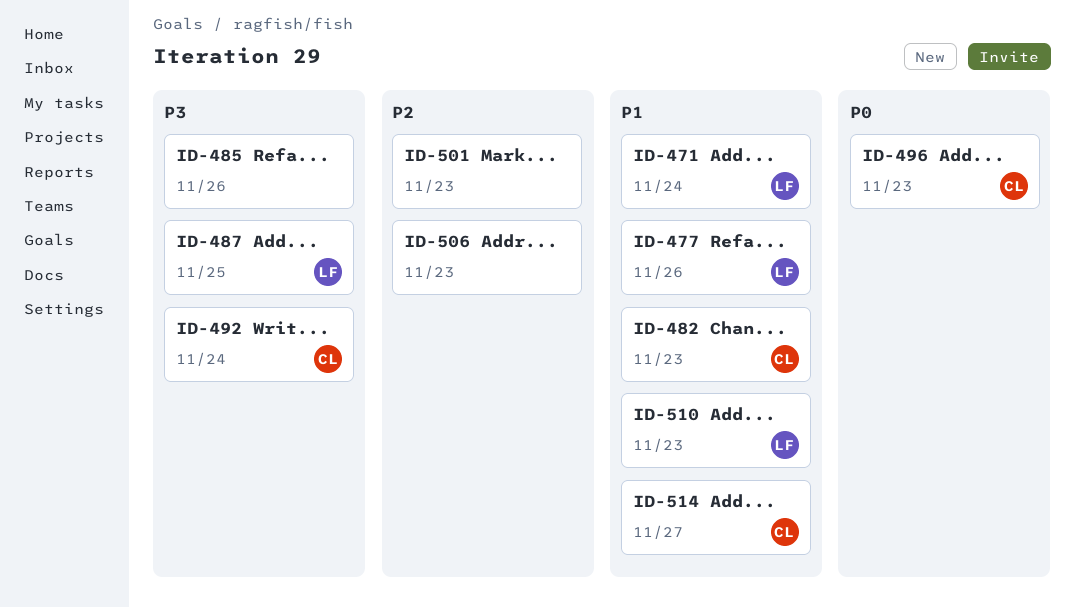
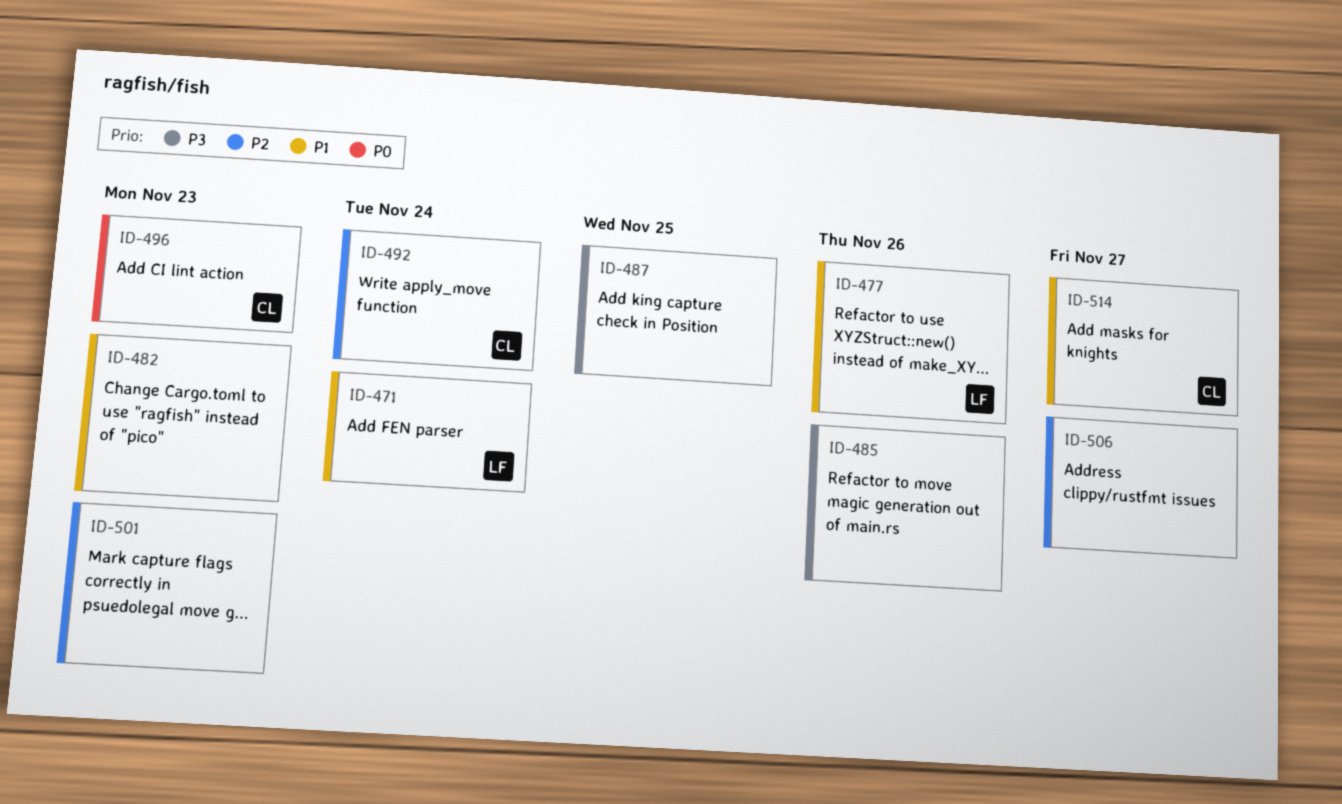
ID-482, owner: CL -> none
ID-487, owner: LF -> none
ID-492, priority: P3 -> P2
ID-506, due: Nov 23 -> Nov 27
ID-510: present -> none

